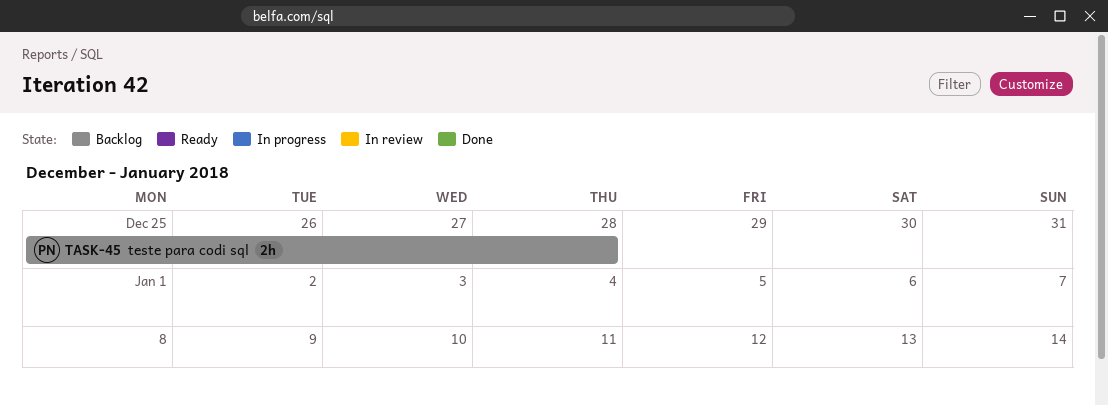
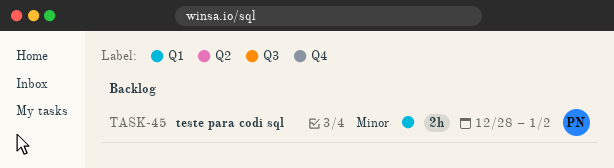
TASK-45, start: Dec 25 -> Dec 28
TASK-45, due: Dec 28 -> Jan 2

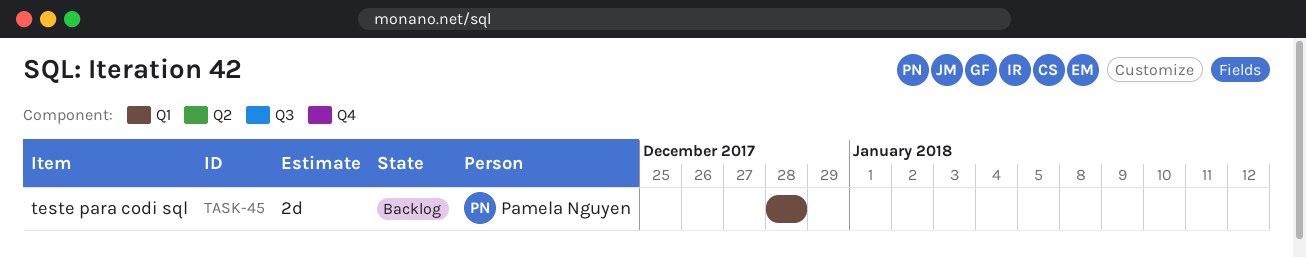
TASK-45, estimate: 2h -> 2d
TASK-45, due: Jan 2 -> Dec 28

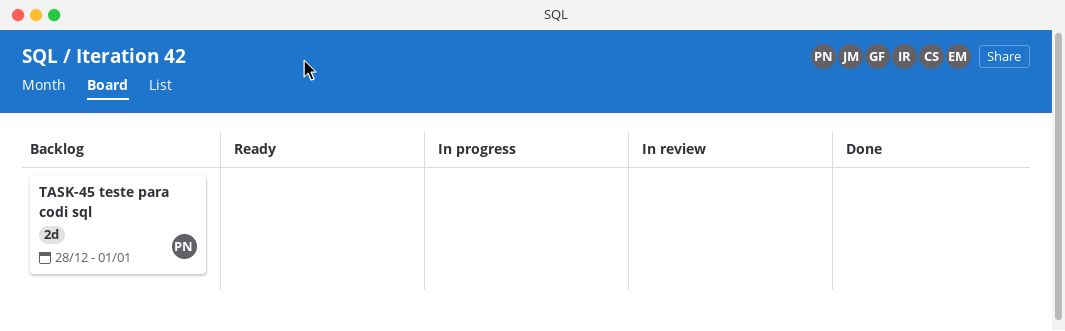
TASK-45, due: Dec 28 -> Jan 1

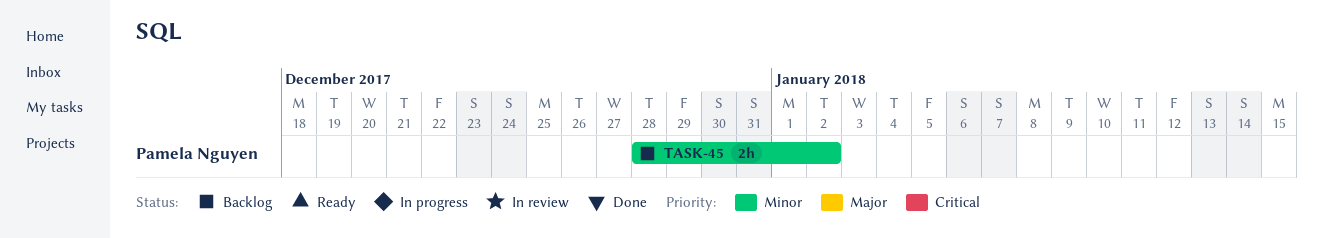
TASK-45, estimate: 2d -> 2h
TASK-45, due: Jan 1 -> Jan 2

